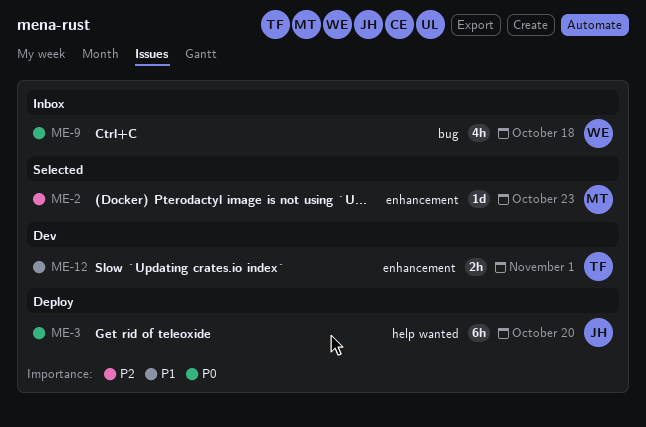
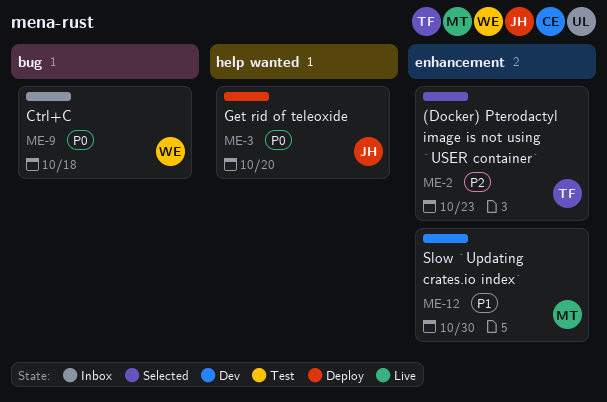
ME-2, owner: MT -> TF
ME-12, owner: TF -> MT
ME-12, due: Nov 1 -> Oct 30

